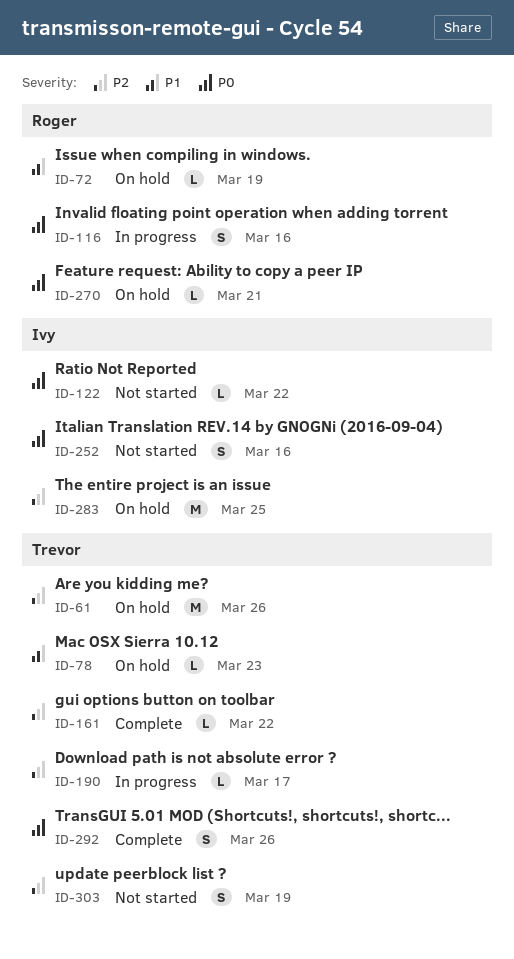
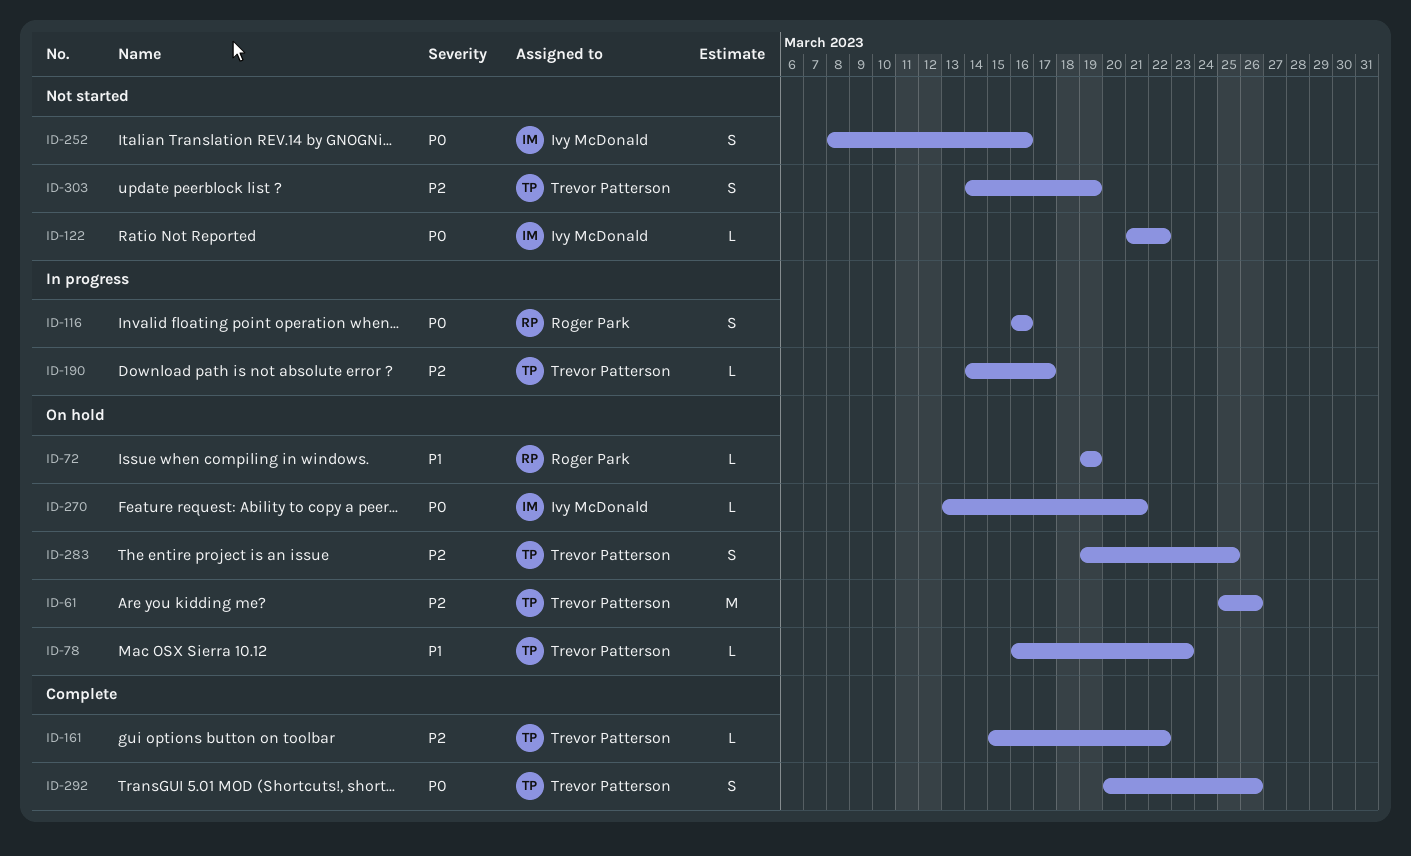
ID-270, owner: Roger Park -> Ivy McDonald
ID-283, owner: Ivy McDonald -> Trevor Patterson
ID-283, estimate: M -> S

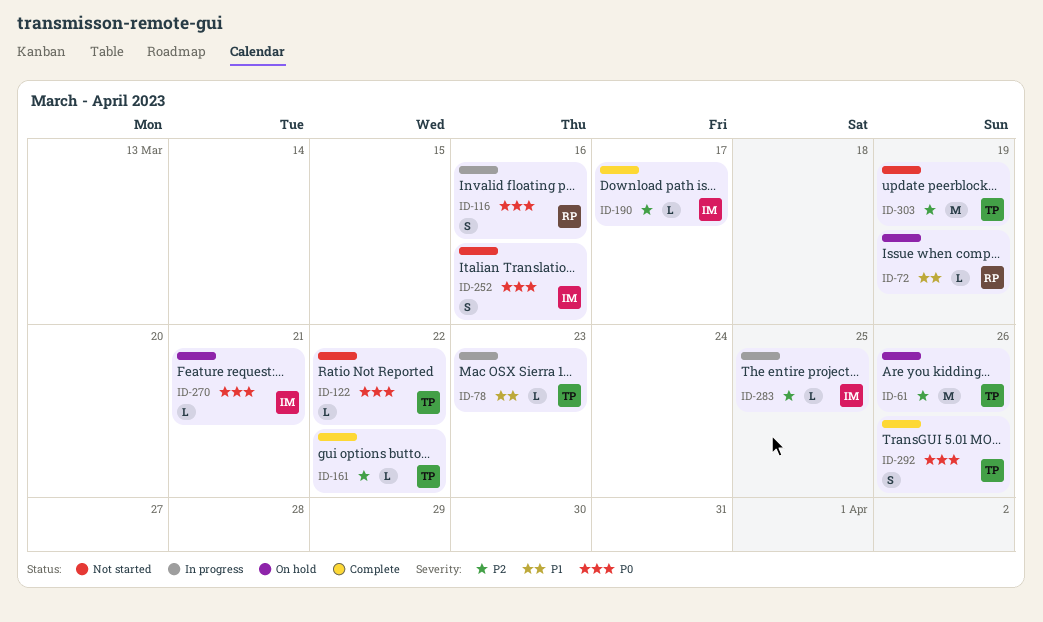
ID-78, status: On hold -> In progress
ID-122, owner: Ivy McDonald -> Trevor Patterson
ID-190, status: In progress -> Complete
ID-190, owner: Trevor Patterson -> Ivy McDonald
ID-283, status: On hold -> In progress
ID-283, owner: Trevor Patterson -> Ivy McDonald
ID-283, estimate: S -> L
ID-303, estimate: S -> M

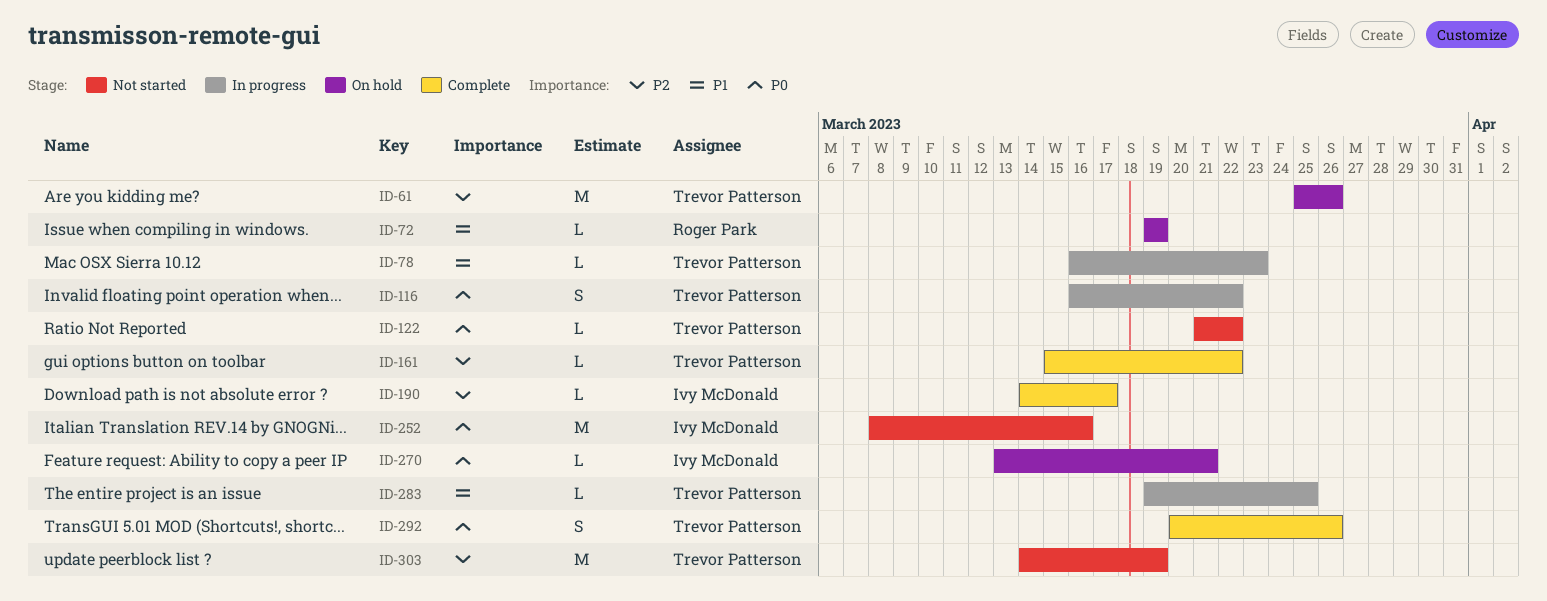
ID-116, owner: Roger Park -> Trevor Patterson
ID-116, due: Mar 16 -> Mar 22
ID-252, estimate: S -> M
ID-283, owner: Ivy McDonald -> Trevor Patterson
ID-283, priority: P2 -> P1

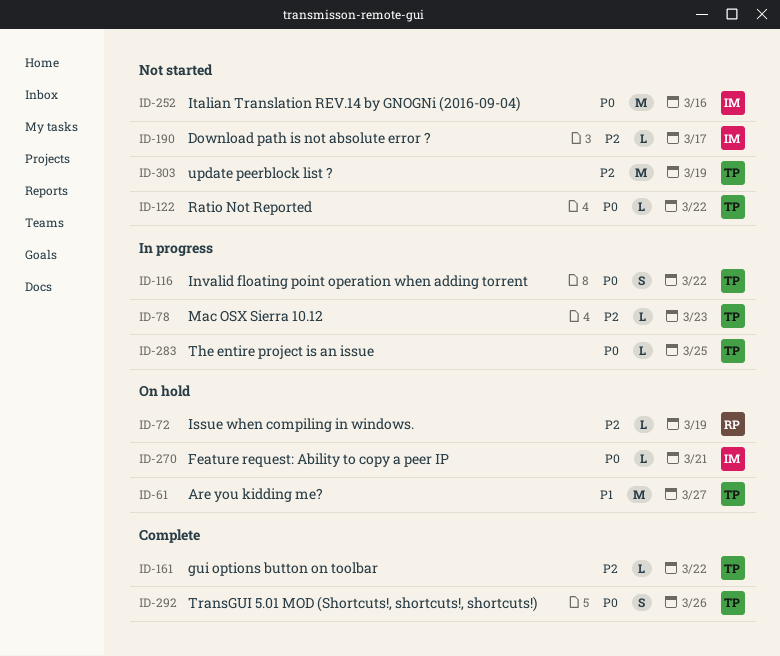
ID-61, priority: P2 -> P1
ID-61, due: Mar 26 -> Mar 27
ID-72, priority: P1 -> P2
ID-78, priority: P1 -> P2
ID-190, status: Complete -> Not started
ID-283, priority: P1 -> P0

